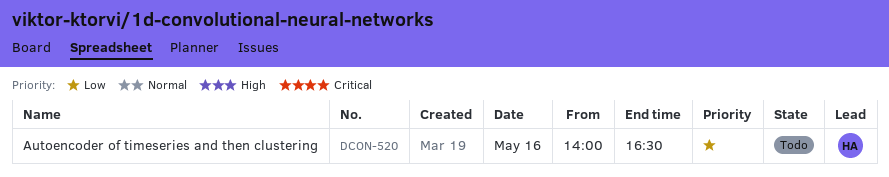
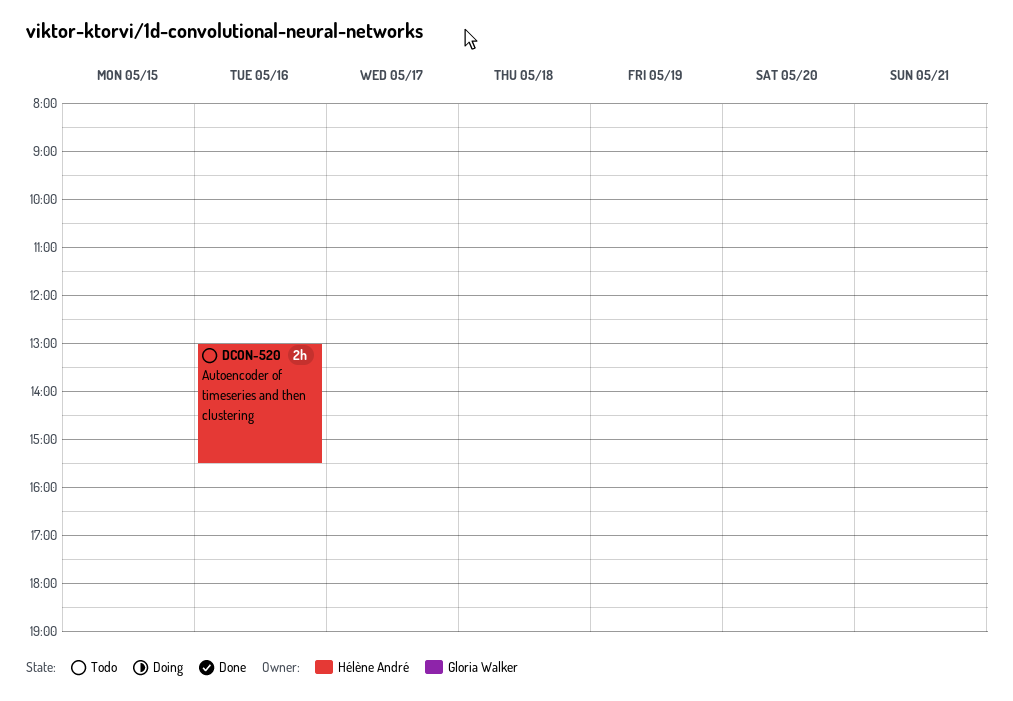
DCON-520, begins: 14:00 -> 13:00
DCON-520, ends: 16:30 -> 15:30

